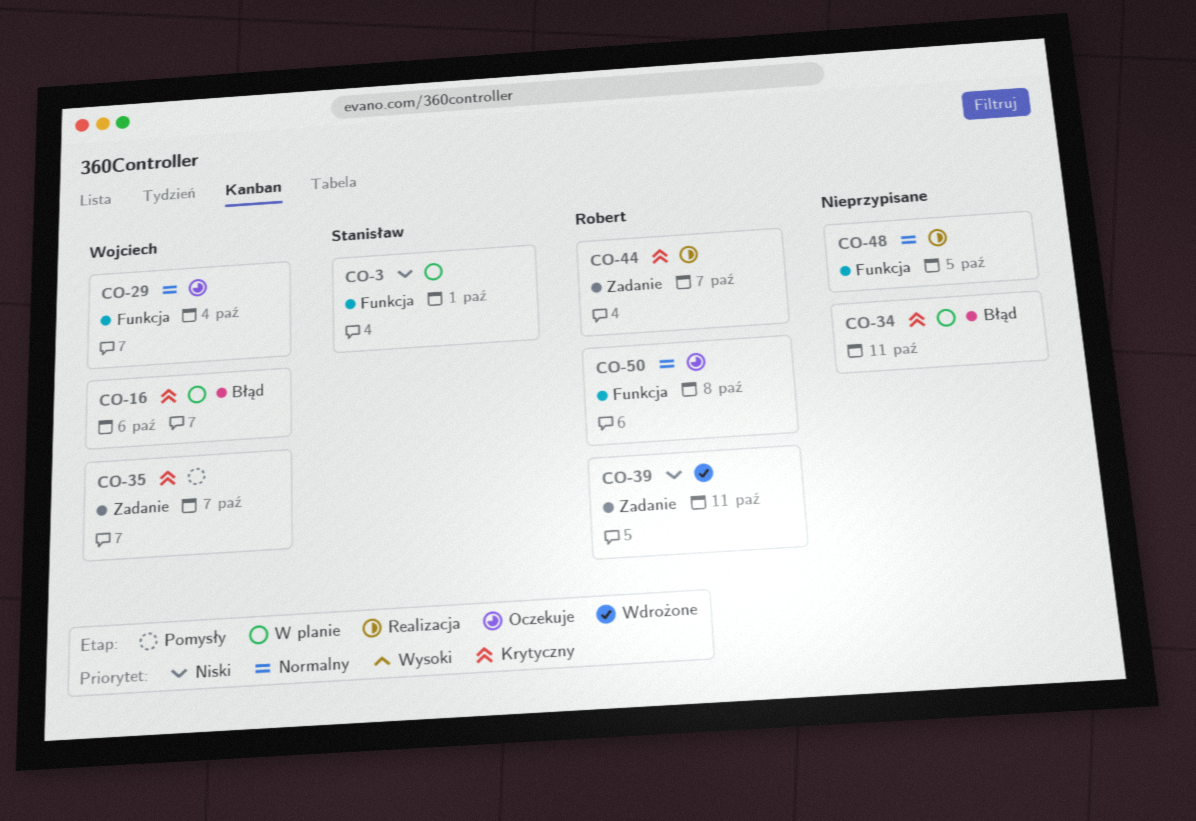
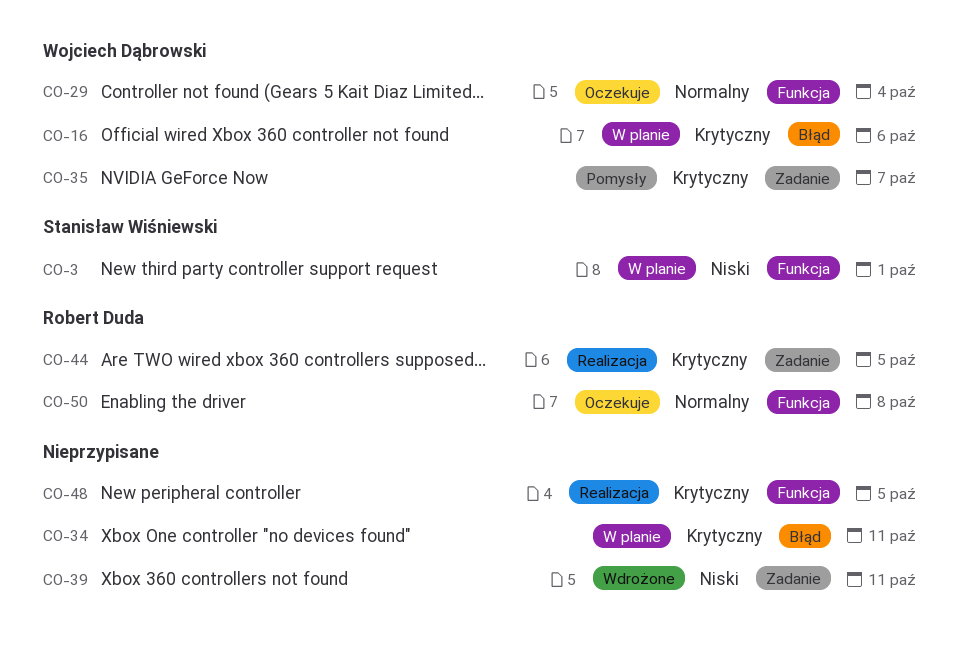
CO-39, owner: Robert Duda -> none
CO-44, due: Oct 7 -> Oct 5
CO-48, priority: Normalny -> Krytyczny

